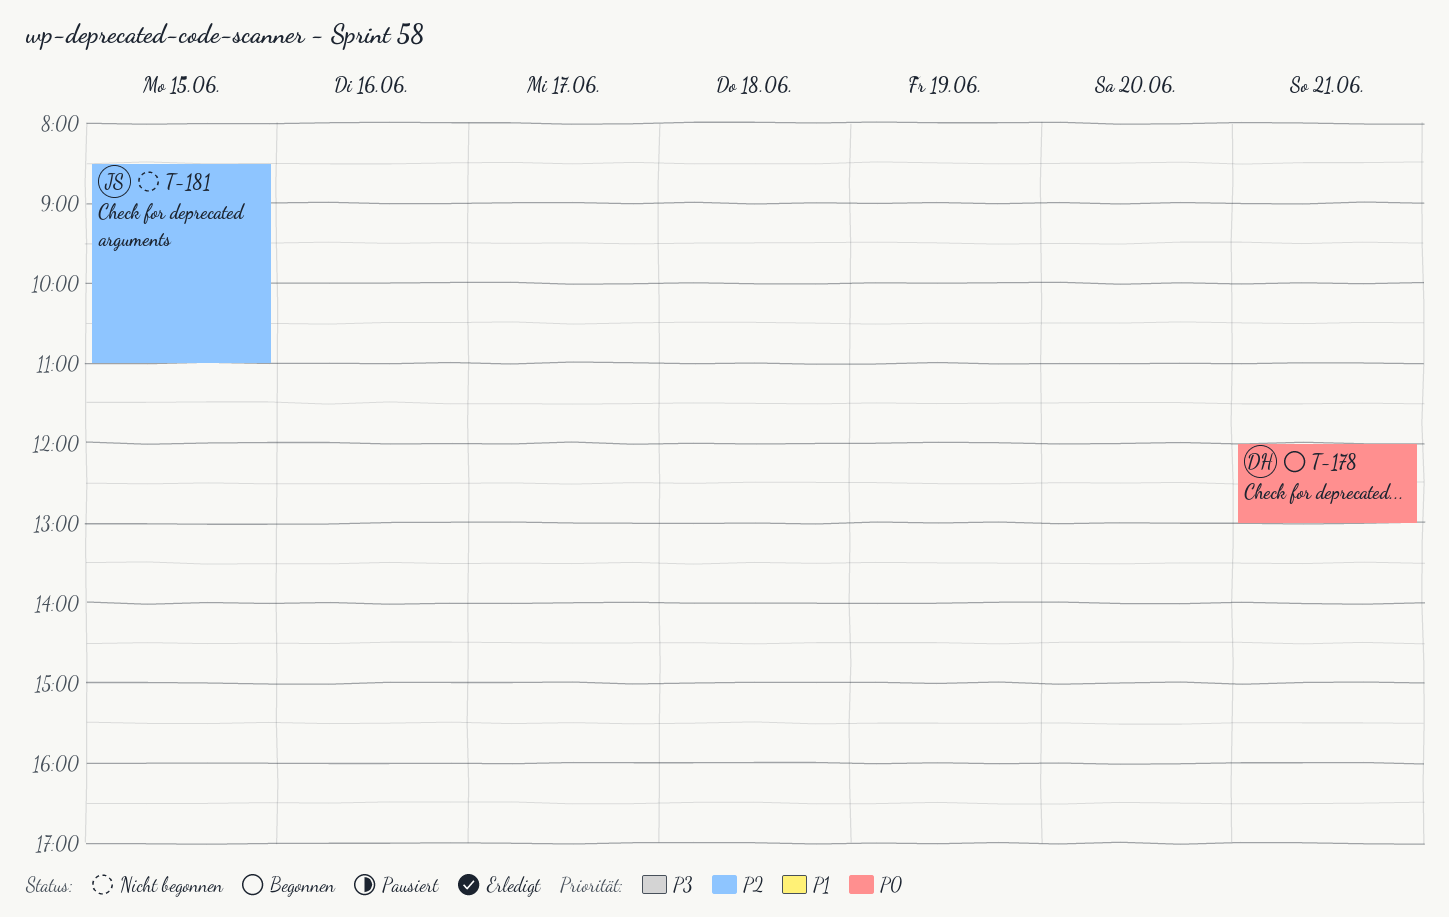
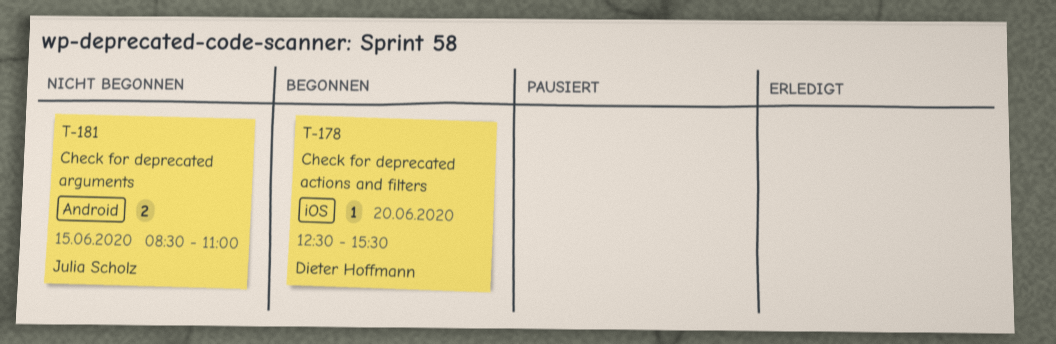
T-178, day: Jun 21 -> Jun 20
T-178, begins: 12:00 -> 12:30
T-178, ends: 13:00 -> 15:30

